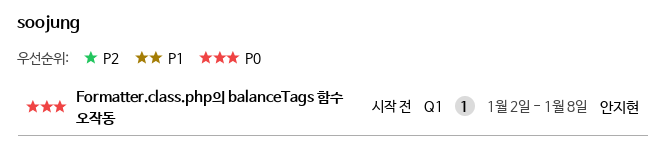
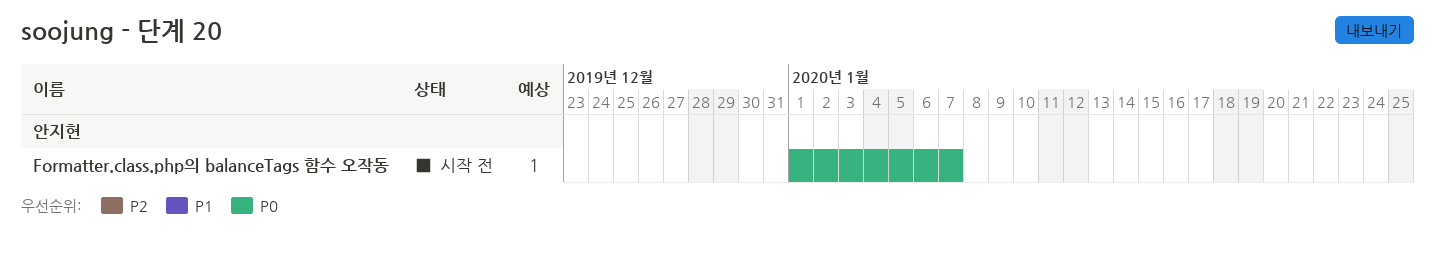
Formatter.class.php의 balanceTags 함수 오작동, start: Jan 2 -> Jan 1
Formatter.class.php의 balanceTags 함수 오작동, due: Jan 8 -> Jan 7

